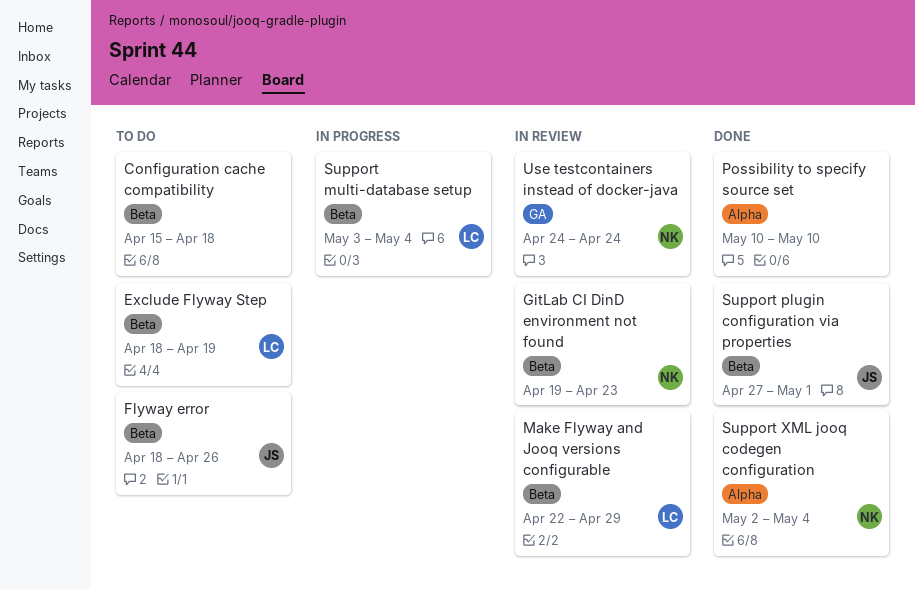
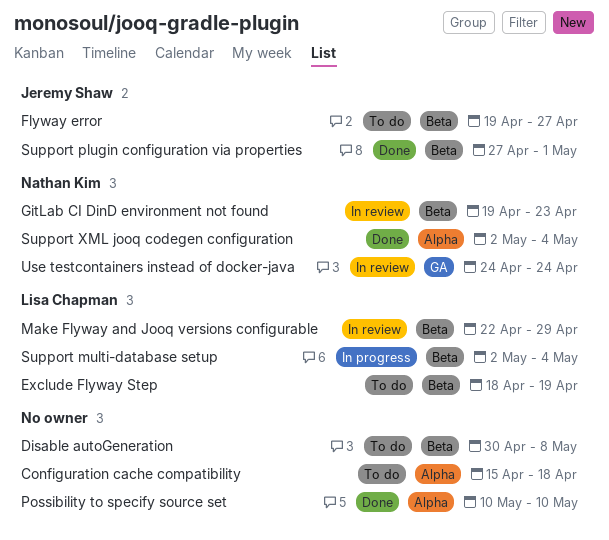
Configuration cache compatibility, label: Beta -> Alpha
Disable autoGeneration: none -> present
Flyway error, start: Apr 18 -> Apr 19
Flyway error, due: Apr 26 -> Apr 27
Support multi-database setup, start: May 3 -> May 2

